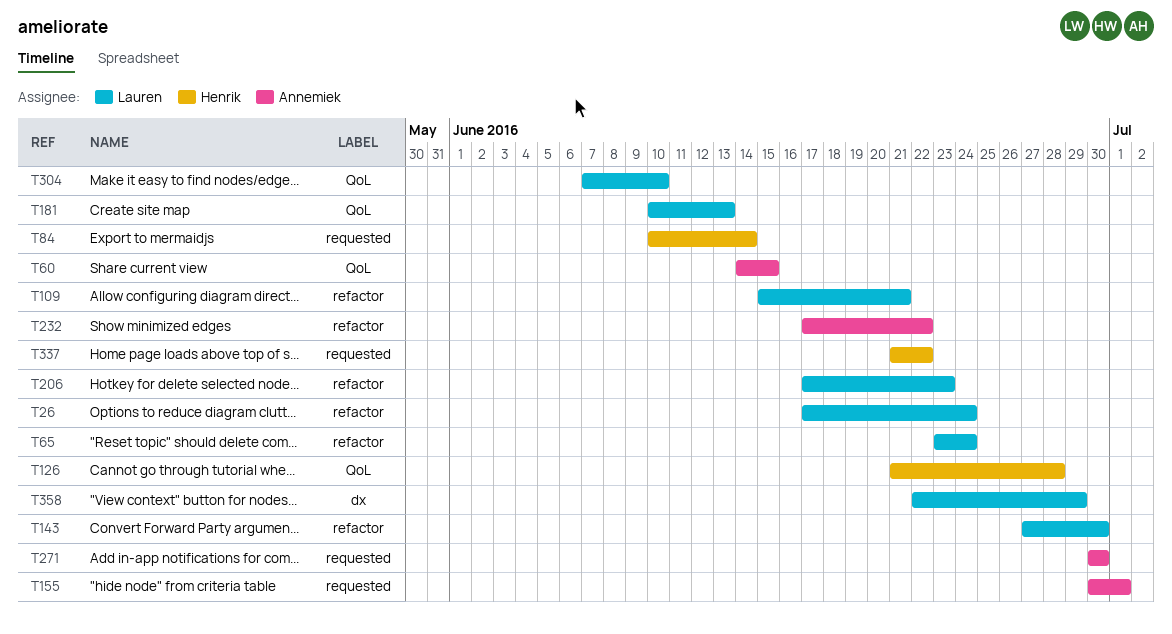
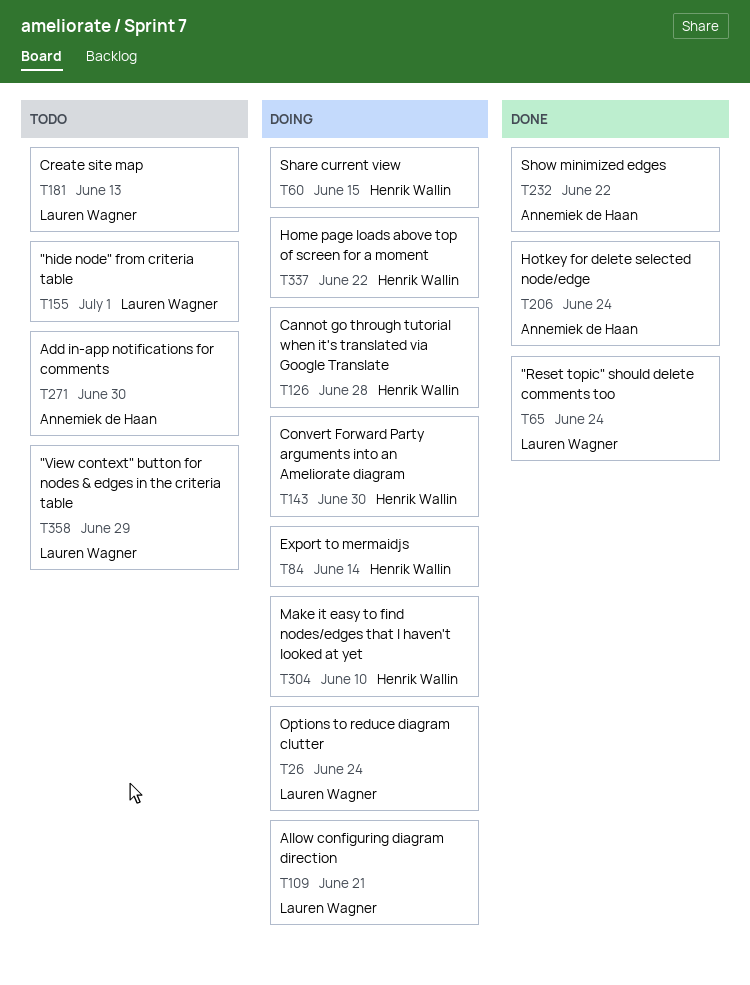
T60, owner: Annemiek de Haan -> Henrik Wallin
T143, owner: Lauren Wagner -> Henrik Wallin
T155, owner: Annemiek de Haan -> Lauren Wagner
T206, owner: Lauren Wagner -> Annemiek de Haan
T206, due: Jun 23 -> Jun 24
T304, owner: Lauren Wagner -> Henrik Wallin

